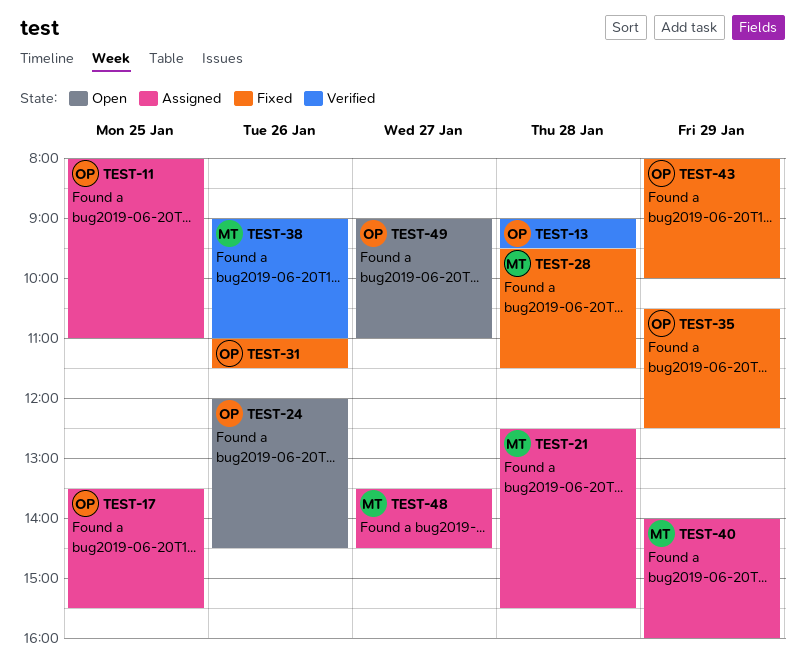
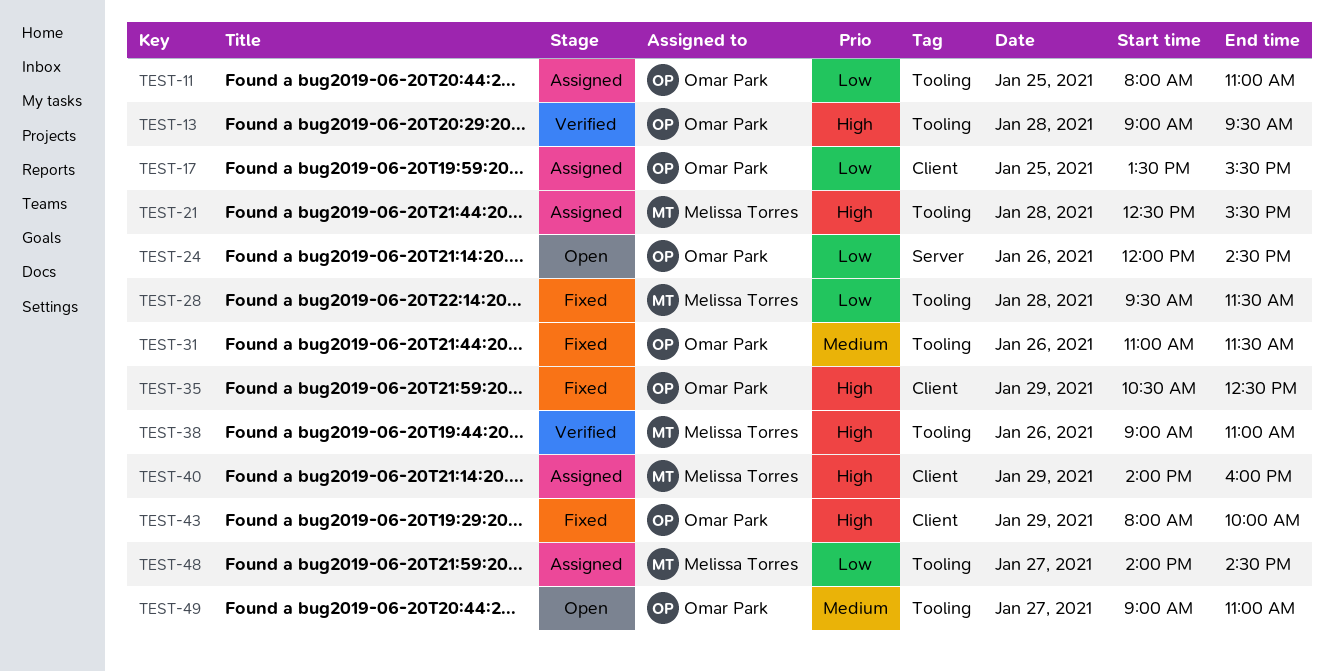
TEST-48, begins: 13:30 -> 14:00

